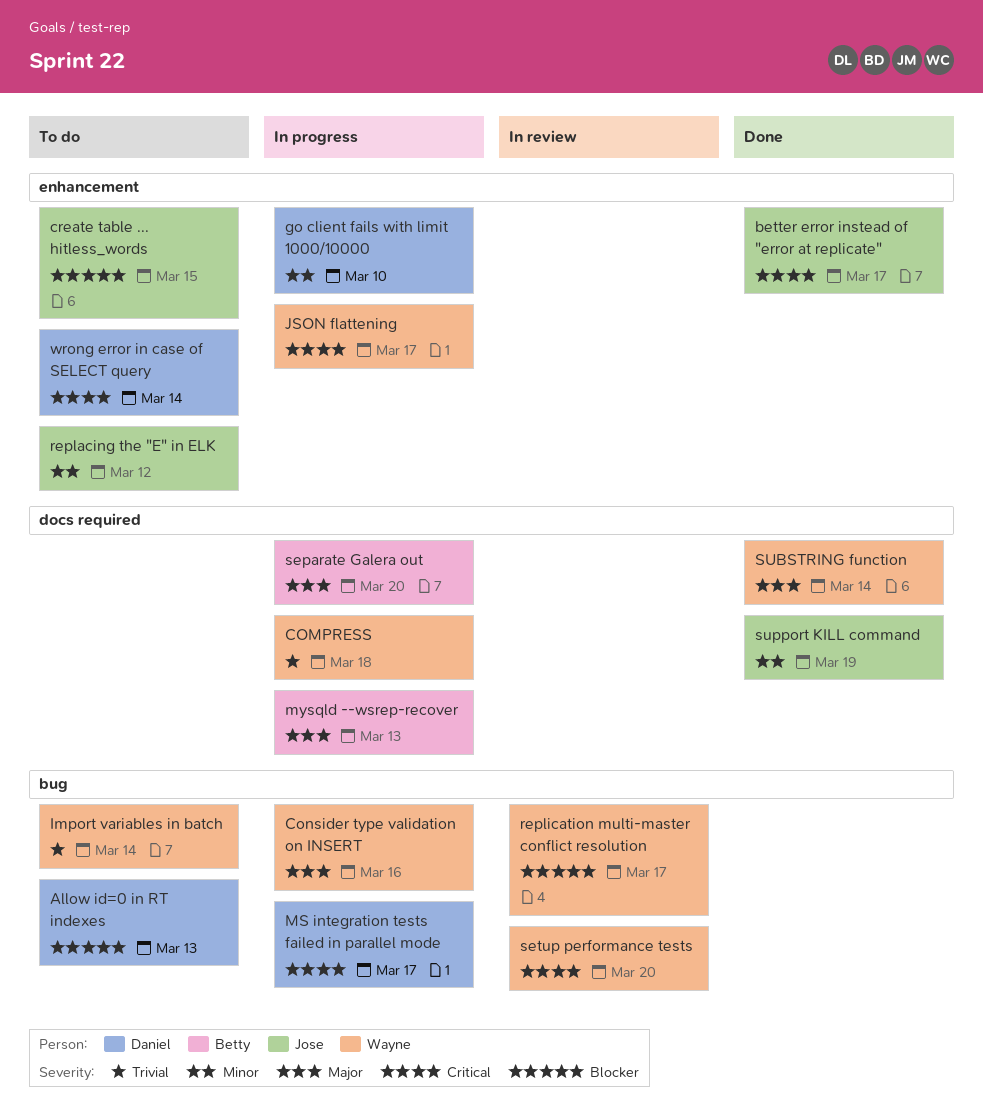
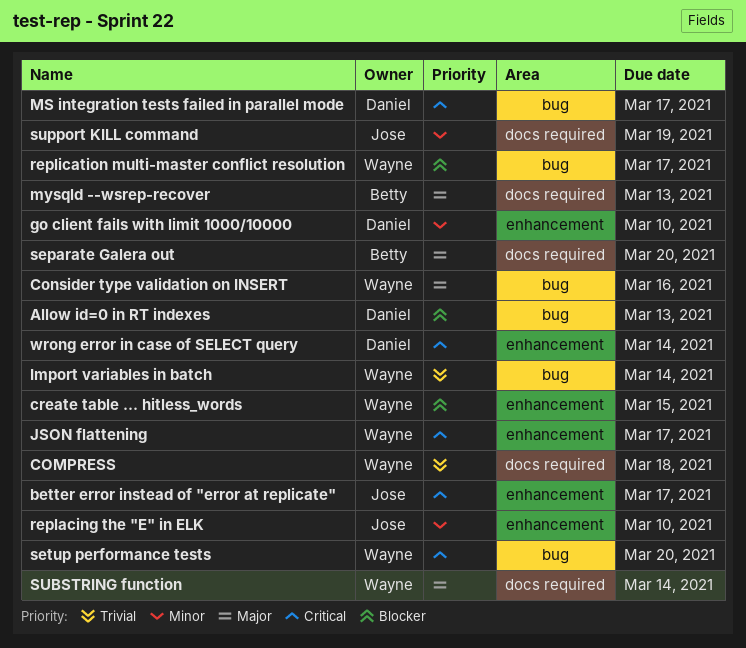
create table ... hitless_words, owner: Jose -> Wayne
replacing the "E" in ELK, due: Mar 12 -> Mar 10

